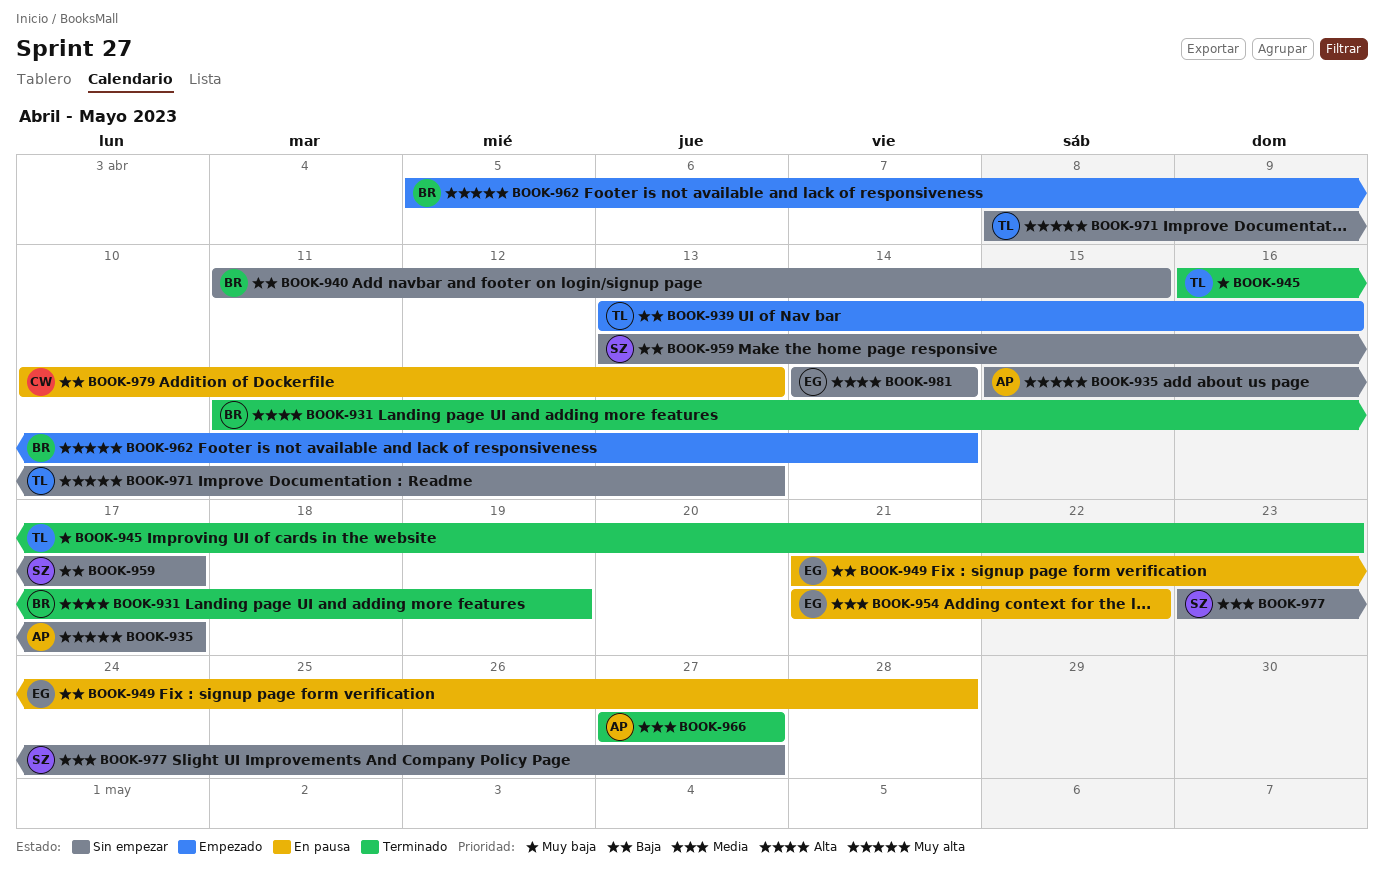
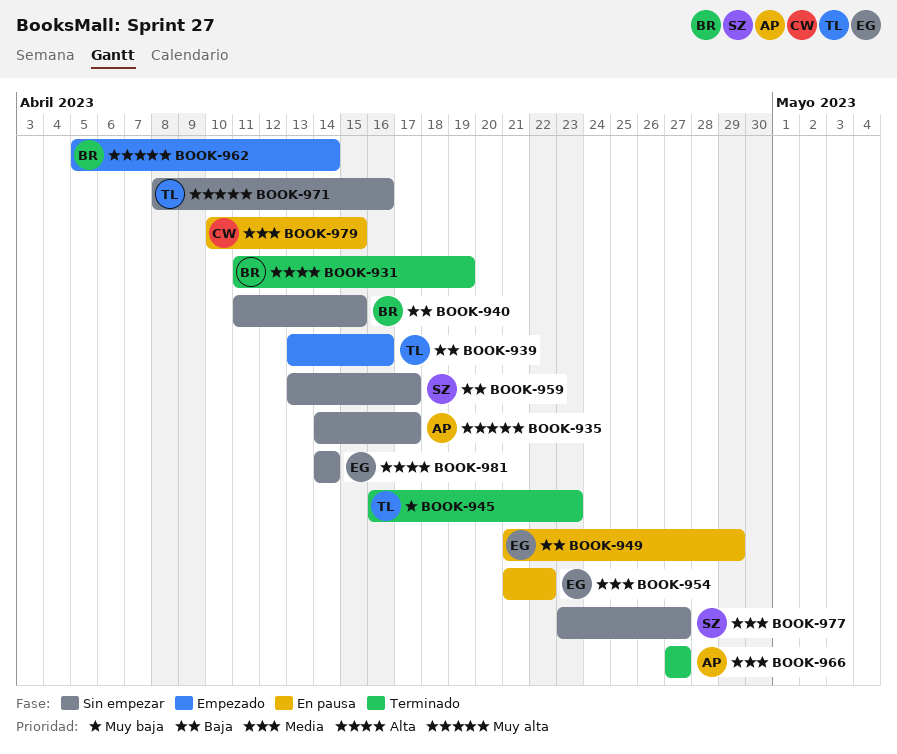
BOOK-935, start: Apr 15 -> Apr 14
BOOK-949, due: Apr 28 -> Apr 29
BOOK-971, due: Apr 13 -> Apr 16
BOOK-979, priority: Baja -> Media
BOOK-979, due: Apr 13 -> Apr 15

